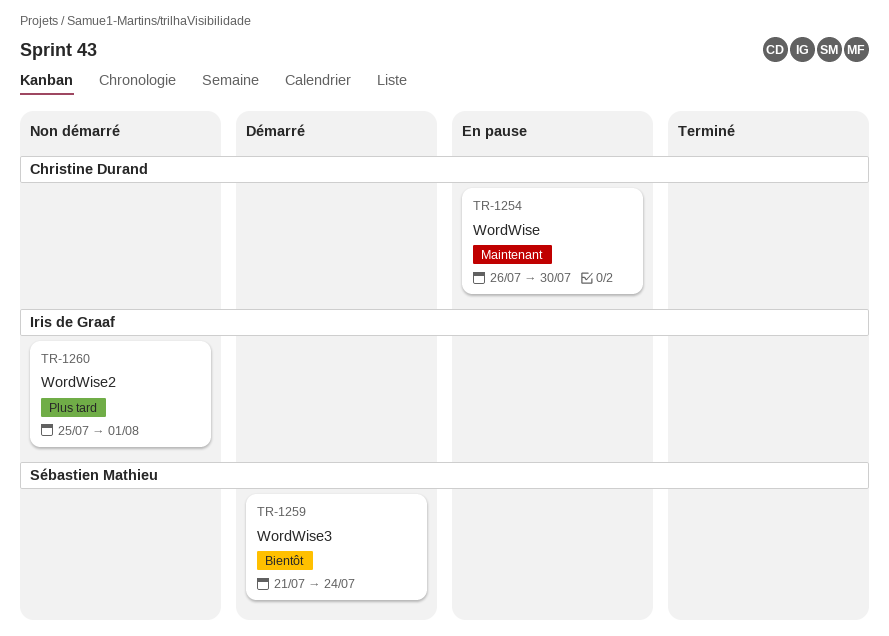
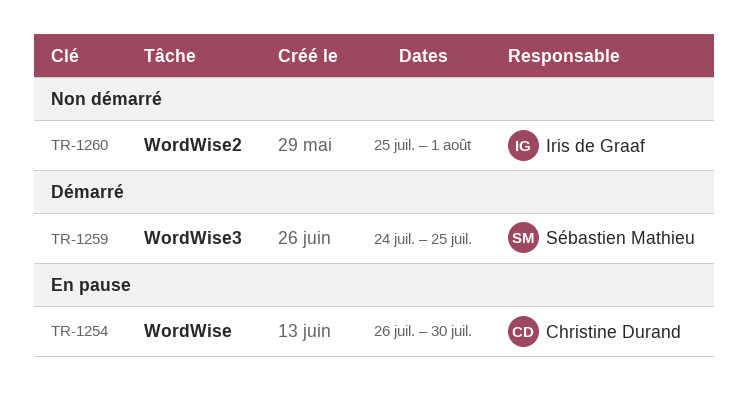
TR-1259, start: Jul 21 -> Jul 24
TR-1259, due: Jul 24 -> Jul 25

